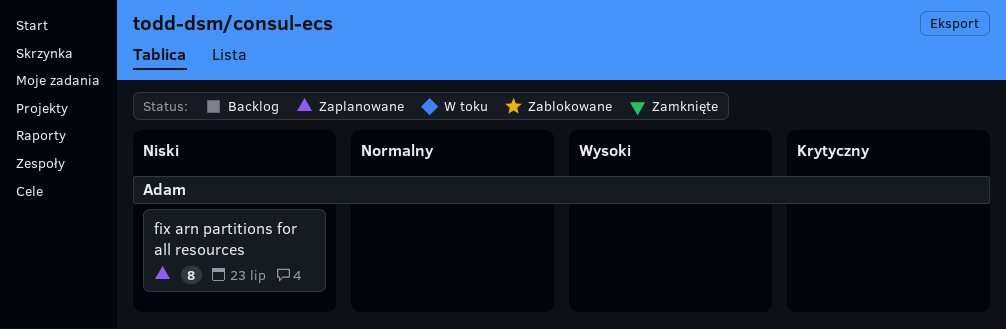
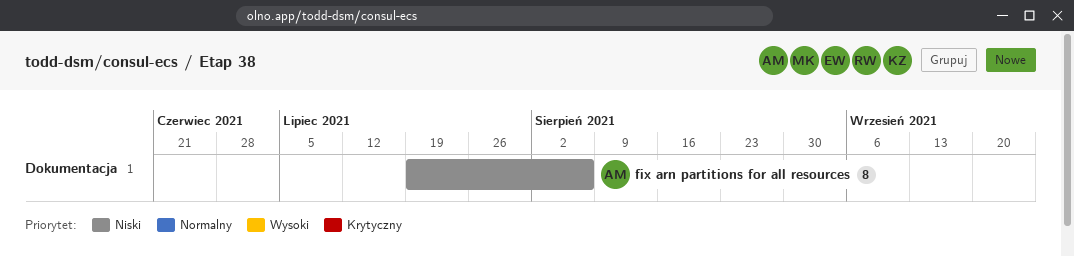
fix arn partitions for all resources, due: Jul 23 -> Aug 6

